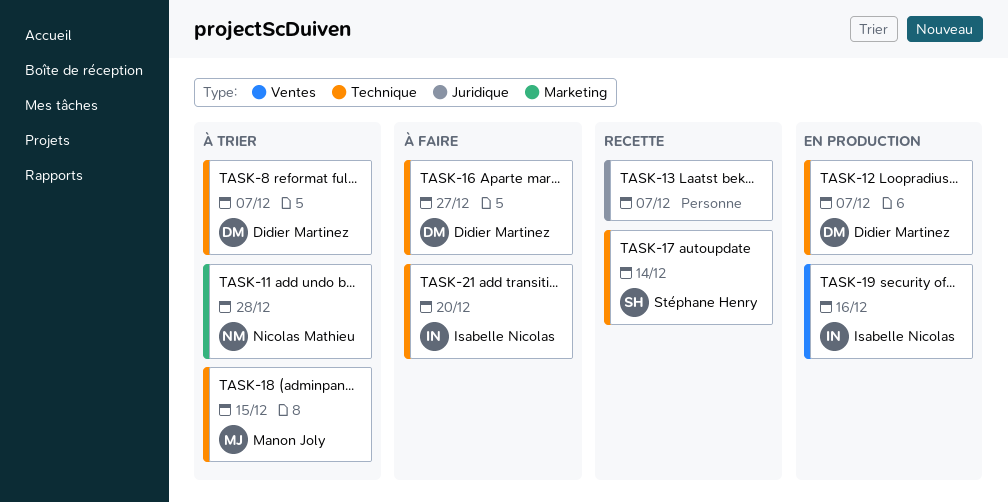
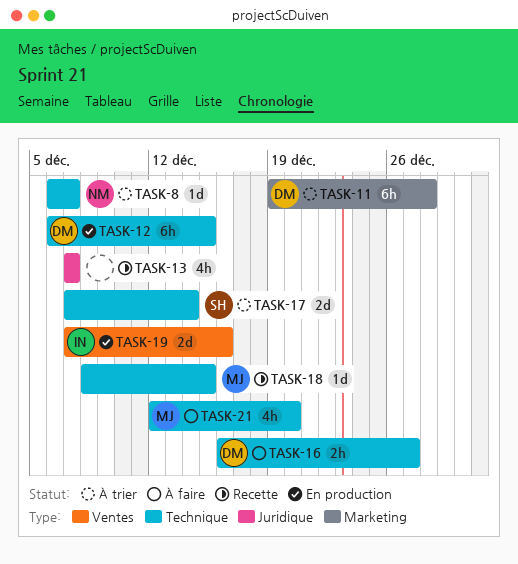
TASK-8, owner: Didier Martinez -> Nicolas Mathieu
TASK-11, owner: Nicolas Mathieu -> Didier Martinez
TASK-12, due: Dec 7 -> Dec 15
TASK-17, status: Recette -> À trier
TASK-18, status: À trier -> Recette
TASK-21, owner: Isabelle Nicolas -> Manon Joly

